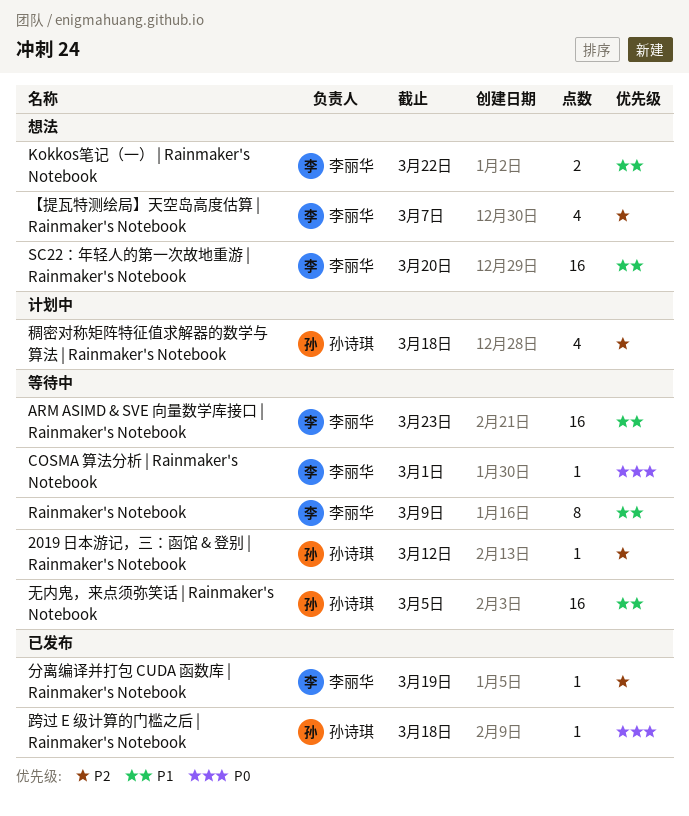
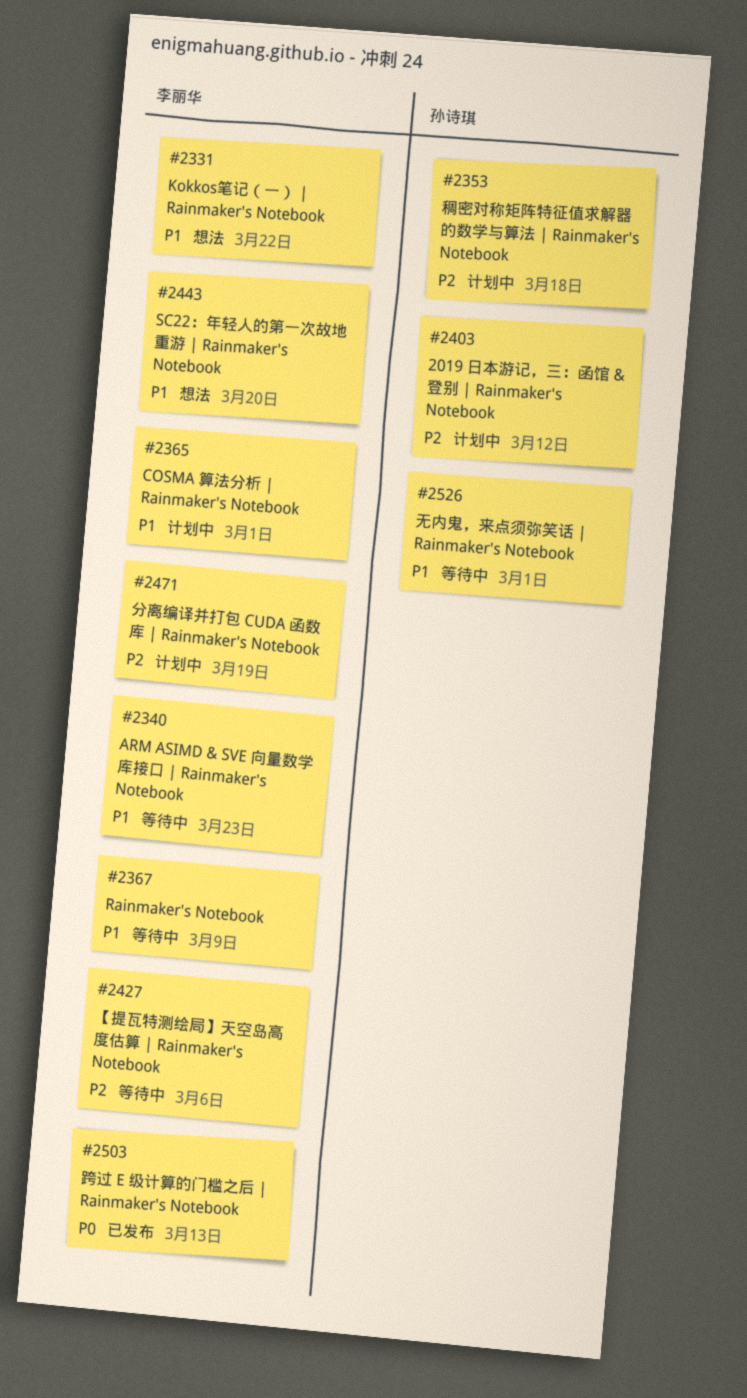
2019 日本游记，三：函馆 & 登别 | Rainmaker's Notebook, status: 等待中 -> 计划中
COSMA 算法分析 | Rainmaker's Notebook, status: 等待中 -> 计划中
COSMA 算法分析 | Rainmaker's Notebook, priority: P0 -> P1
【提瓦特测绘局】天空岛高度估算 | Rainmaker's Notebook, status: 想法 -> 等待中
【提瓦特测绘局】天空岛高度估算 | Rainmaker's Notebook, due: Mar 7 -> Mar 6
分离编译并打包 CUDA 函数库 | Rainmaker's Notebook, status: 已发布 -> 计划中
无内鬼，来点须弥笑话 | Rainmaker's Notebook, due: Mar 5 -> Mar 1
跨过 E 级计算的门槛之后 | Rainmaker's Notebook, owner: 孙诗琪 -> 李丽华
跨过 E 级计算的门槛之后 | Rainmaker's Notebook, due: Mar 18 -> Mar 13

